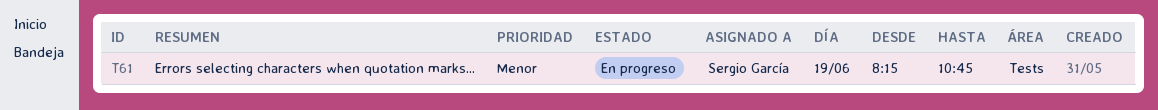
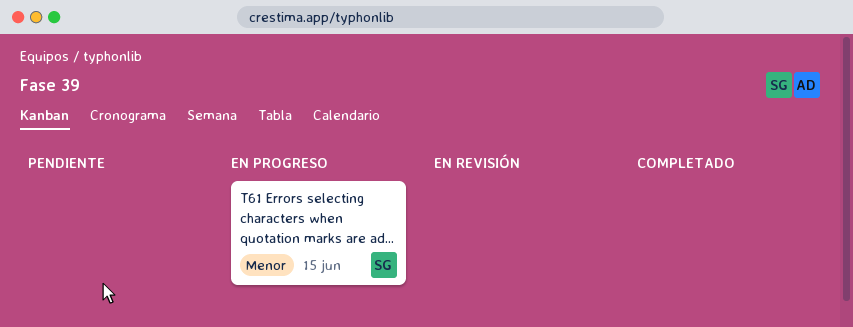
T61, day: Jun 19 -> Jun 15

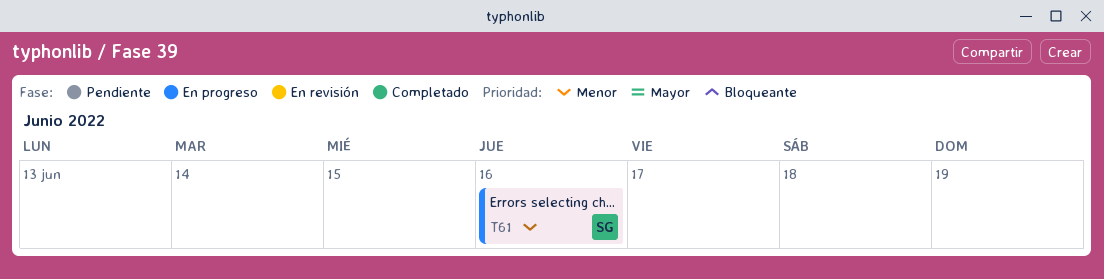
T61, day: Jun 15 -> Jun 16

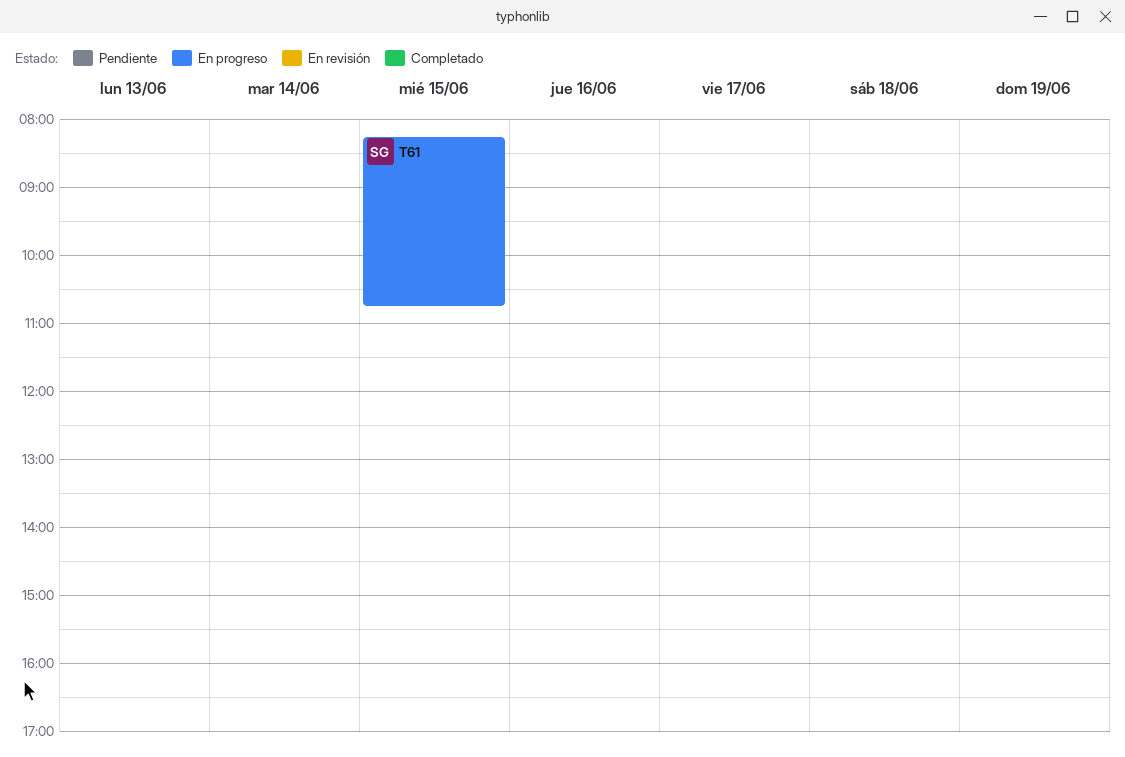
T61, day: Jun 16 -> Jun 15

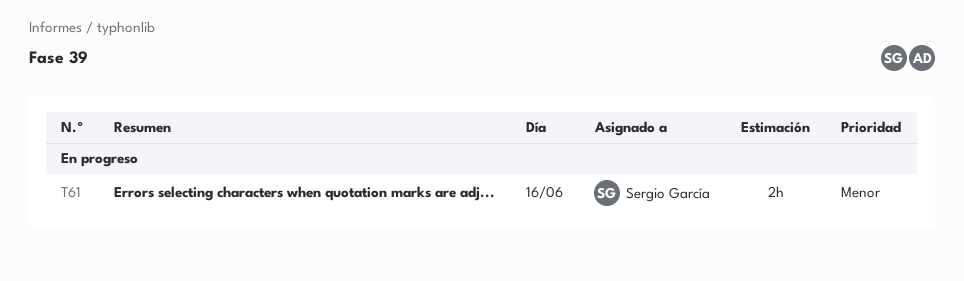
T61, day: Jun 15 -> Jun 16

